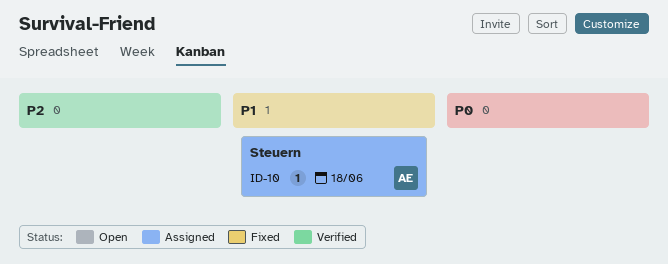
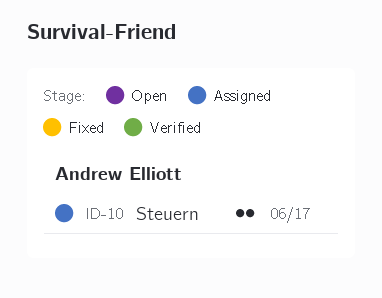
ID-10, estimate: 1 -> 2
ID-10, due: Jun 18 -> Jun 17

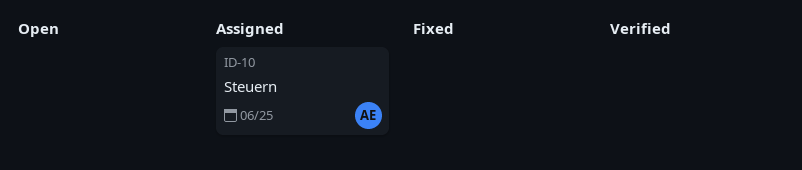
ID-10, due: Jun 17 -> Jun 25

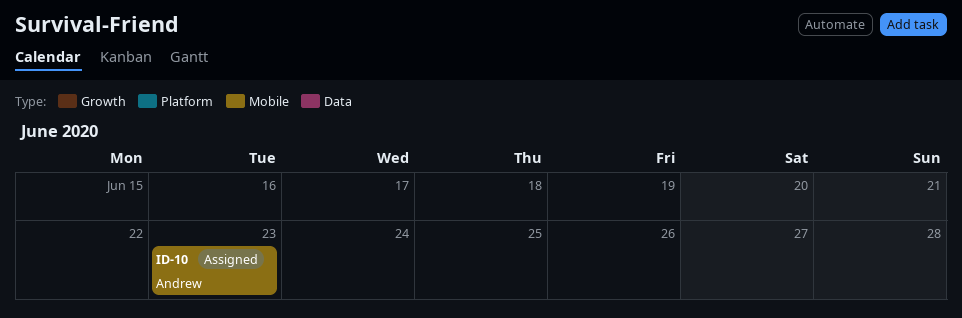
ID-10, due: Jun 25 -> Jun 23

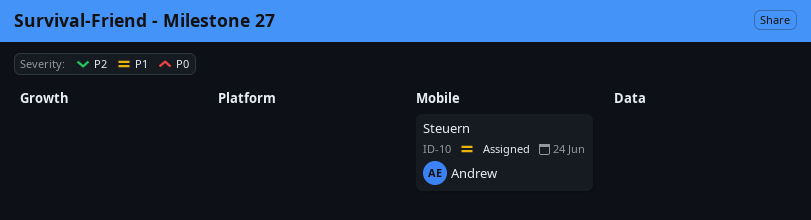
ID-10, due: Jun 23 -> Jun 24

